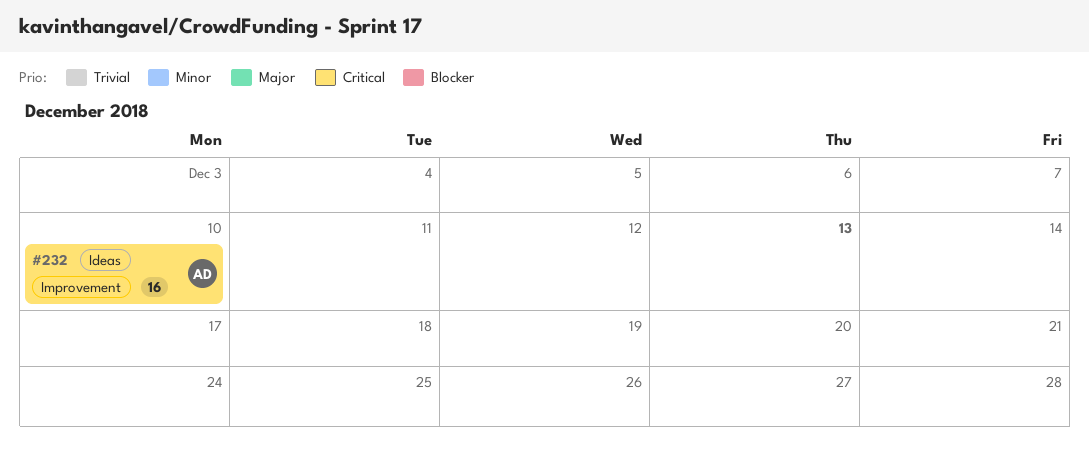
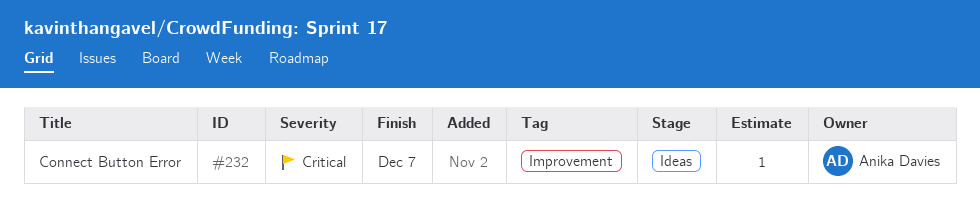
#232, estimate: 16 -> 1
#232, due: Dec 10 -> Dec 7

